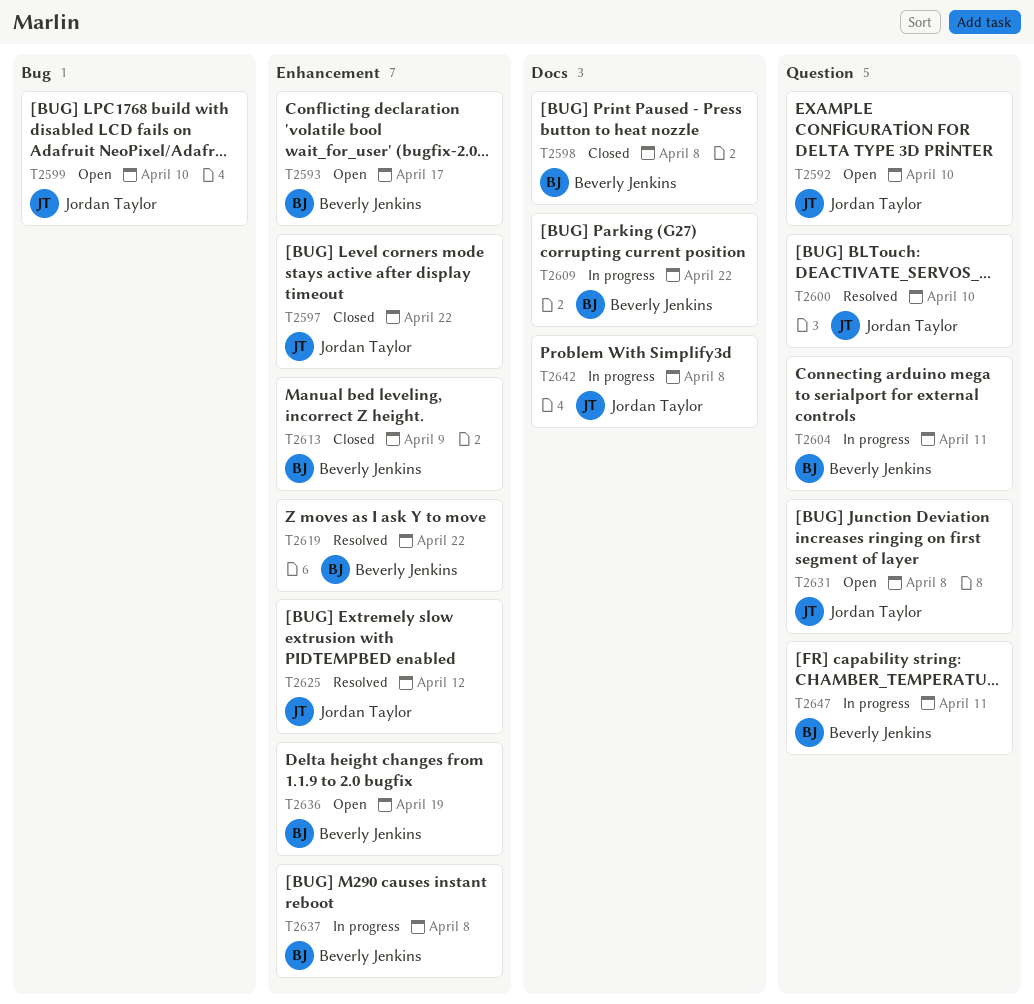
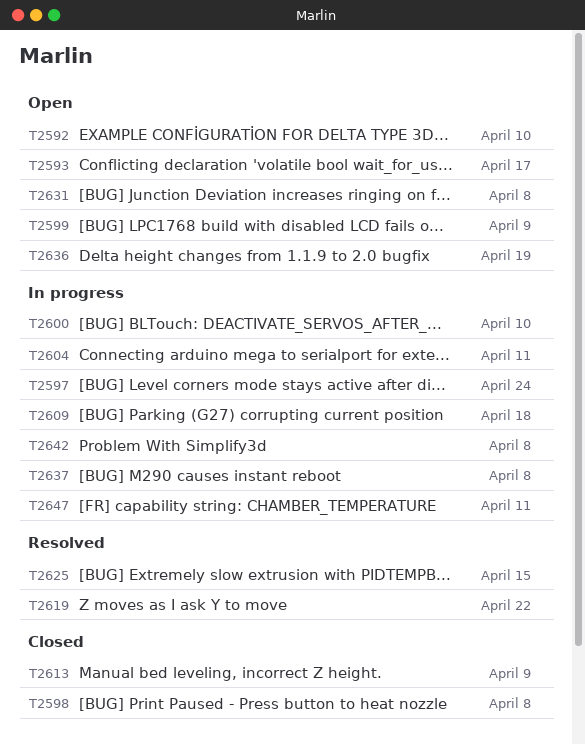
T2597, status: Closed -> In progress
T2597, due: Apr 22 -> Apr 24
T2599, due: Apr 10 -> Apr 9
T2600, status: Resolved -> In progress
T2609, due: Apr 22 -> Apr 18
T2625, due: Apr 12 -> Apr 15

